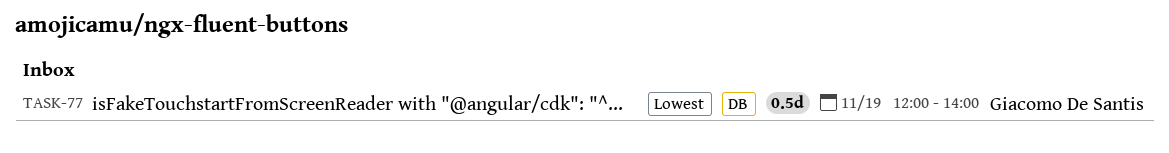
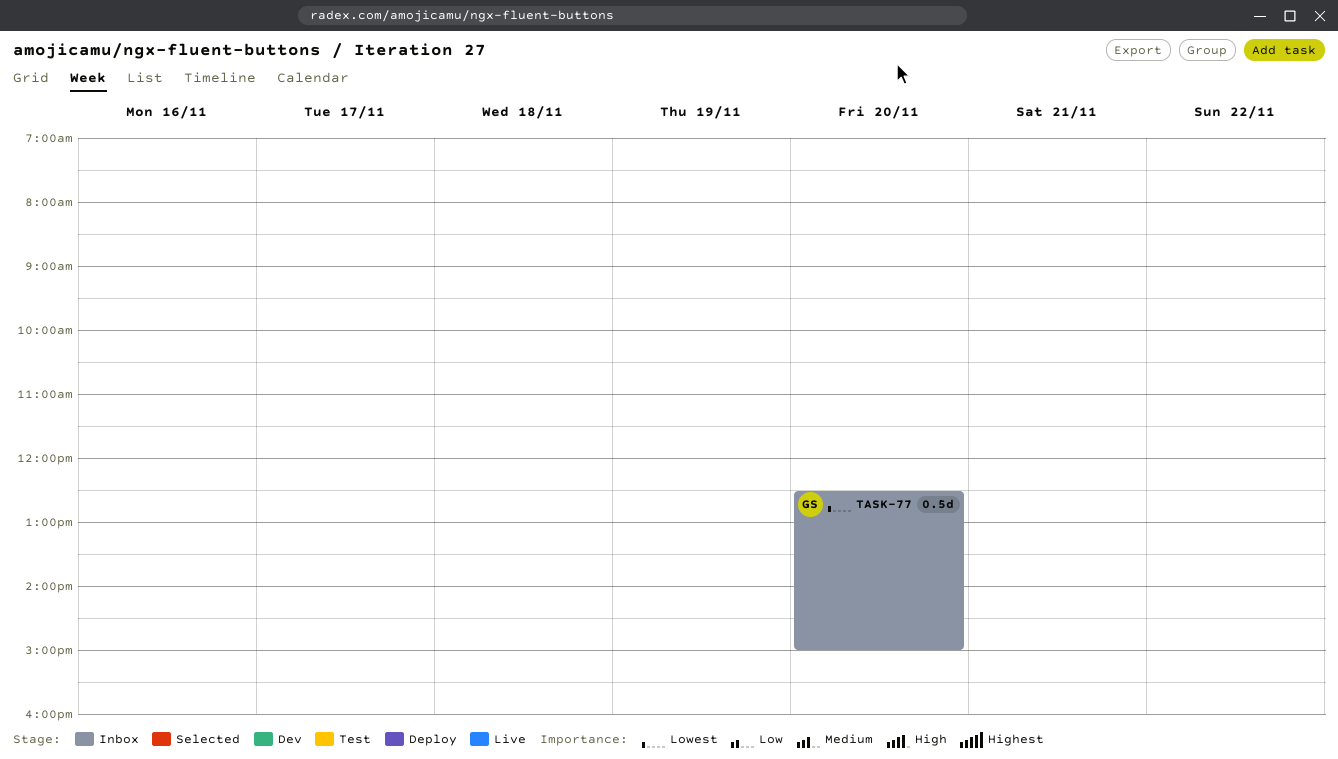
TASK-77, day: Nov 19 -> Nov 20
TASK-77, begins: 12:00 -> 12:30
TASK-77, ends: 14:00 -> 15:00

